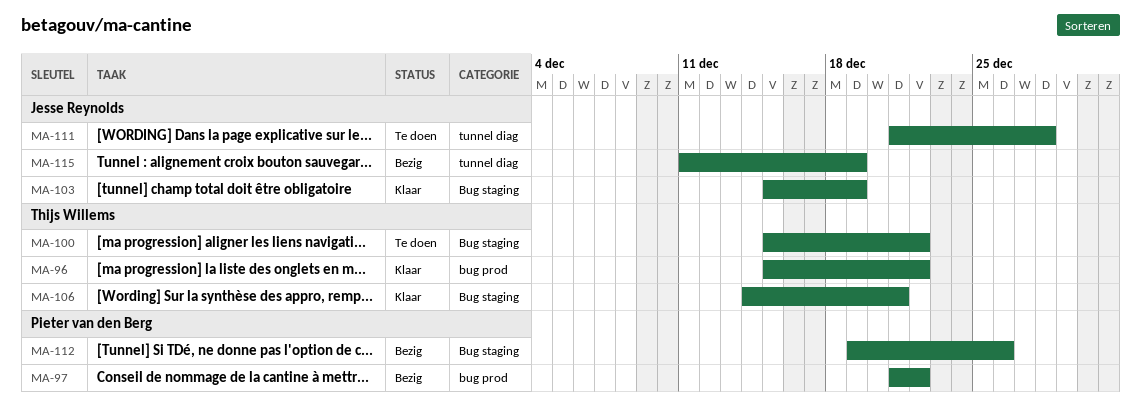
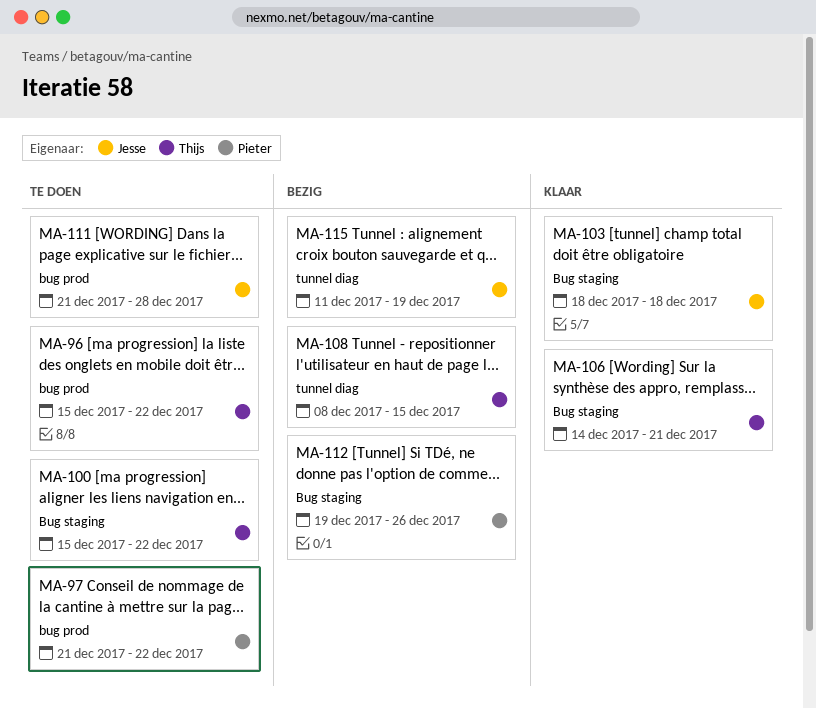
MA-96, status: Klaar -> Te doen
MA-97, status: Bezig -> Te doen
MA-103, start: Dec 15 -> Dec 18
MA-103, due: Dec 19 -> Dec 18
MA-108: none -> present
MA-111, label: tunnel diag -> bug prod

